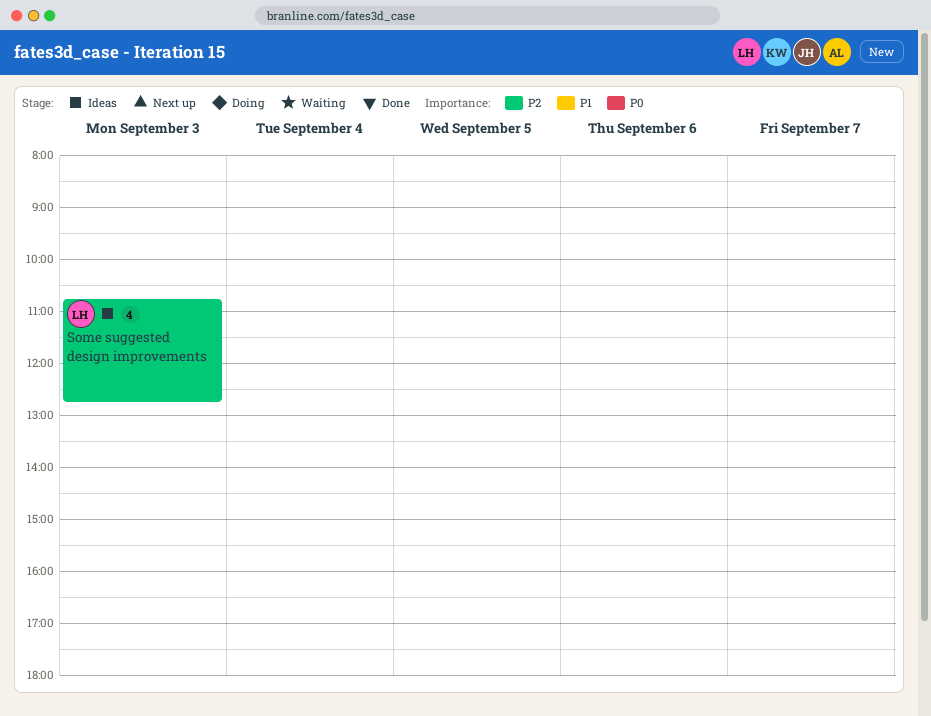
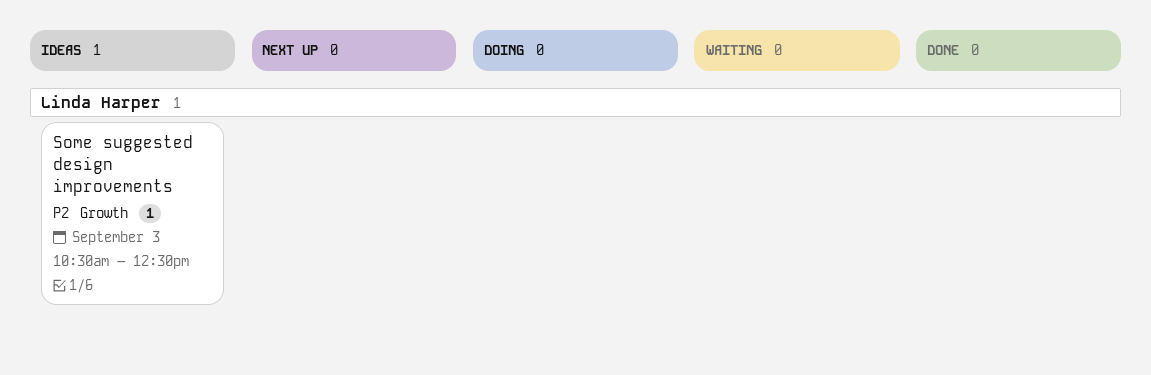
Some suggested design improvements, estimate: 4 -> 1
Some suggested design improvements, begins: 10:45 -> 10:30
Some suggested design improvements, ends: 12:45 -> 12:30

